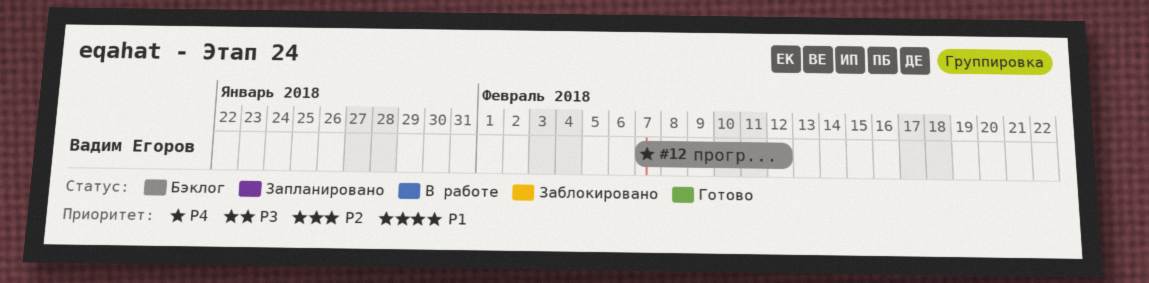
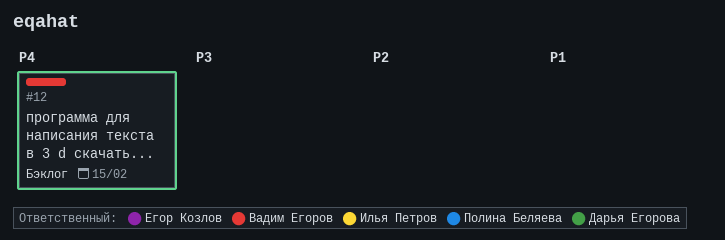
#12, due: Feb 12 -> Feb 15

